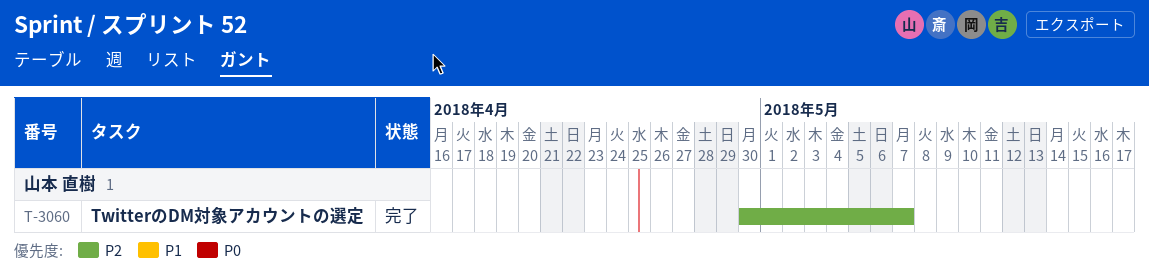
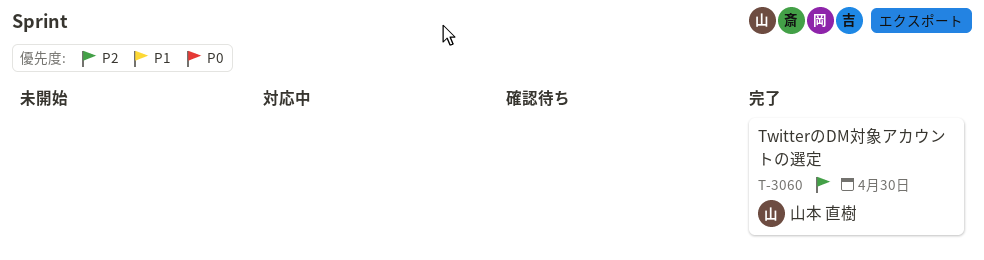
T-3060, due: May 7 -> Apr 30

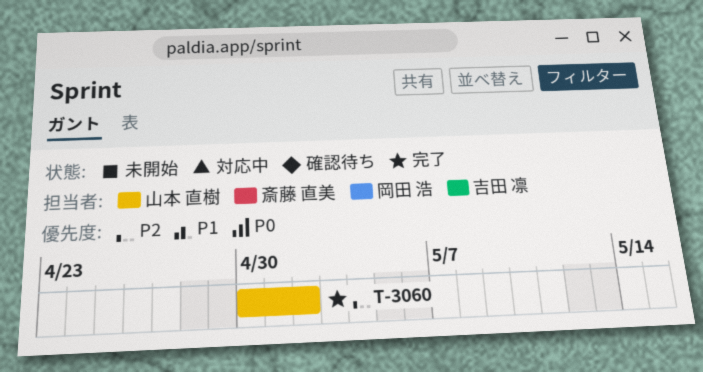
T-3060, due: Apr 30 -> May 2

